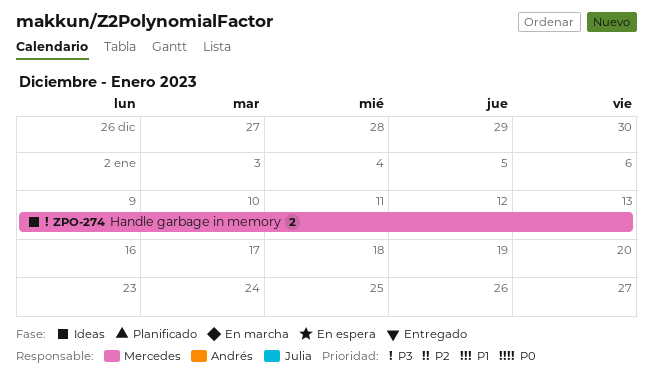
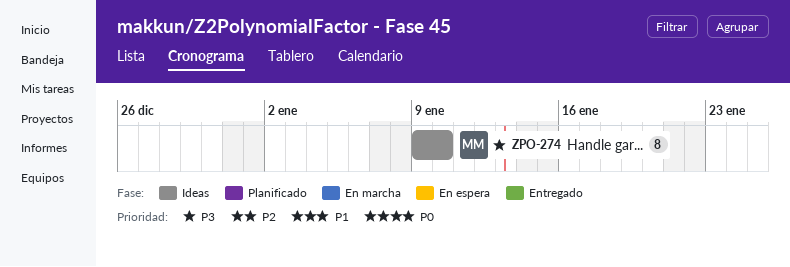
ZPO-274, estimate: 2 -> 8
ZPO-274, due: Jan 13 -> Jan 10

